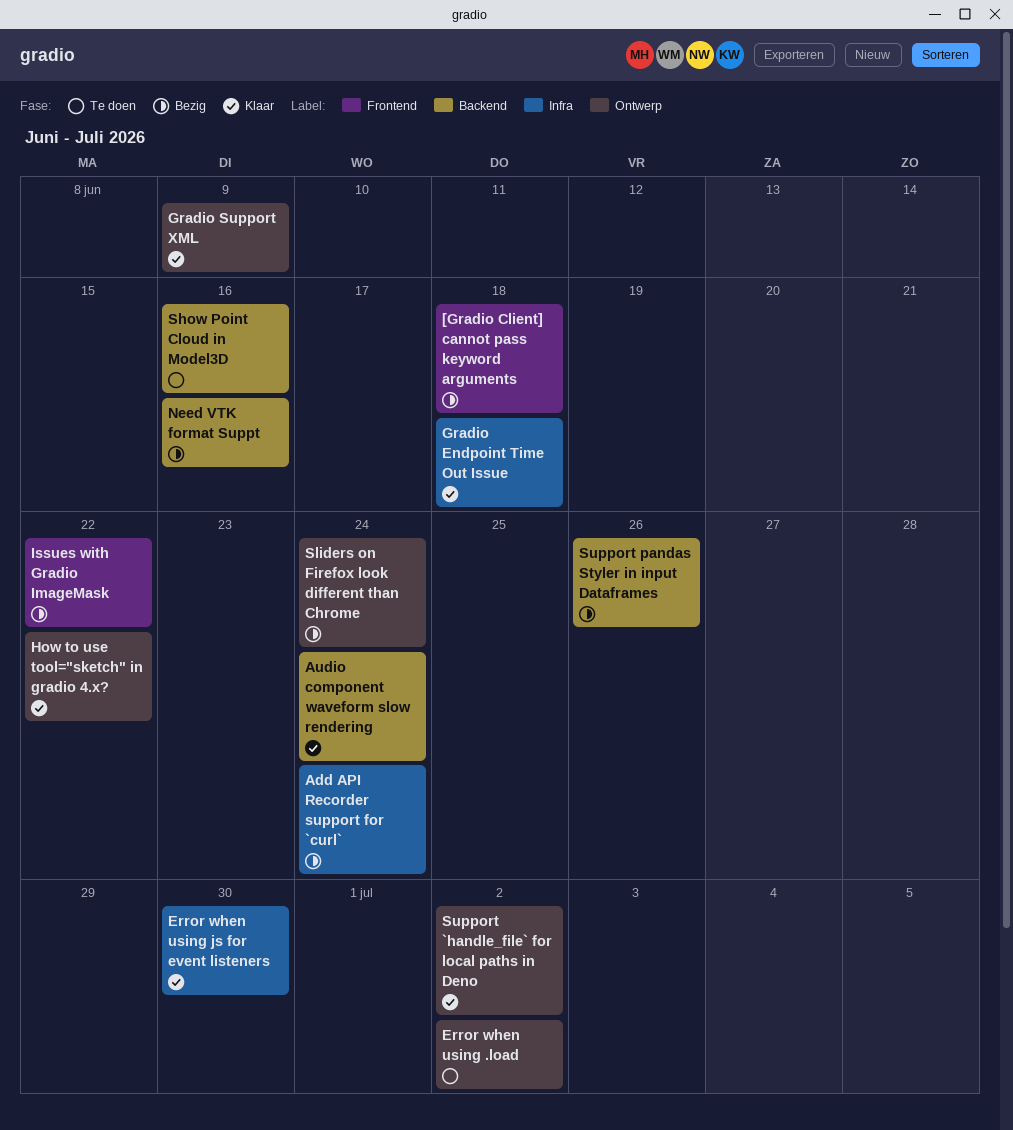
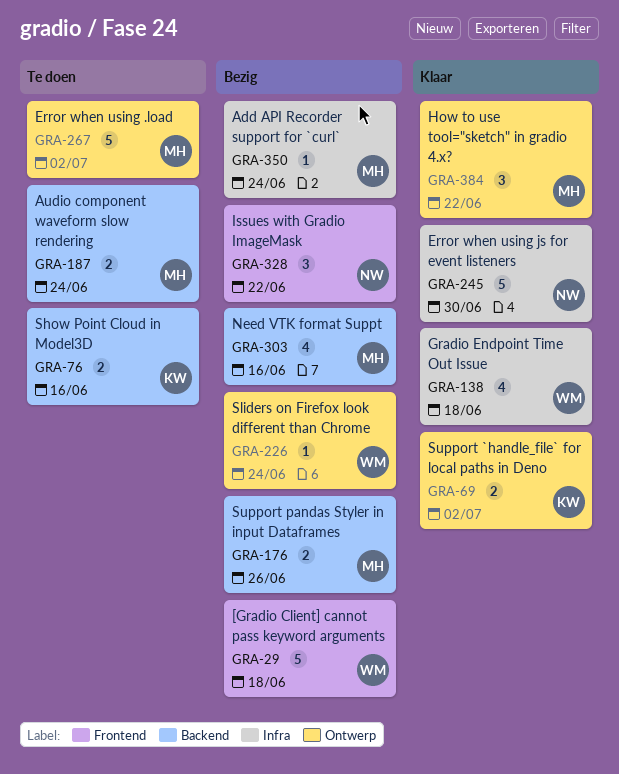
Audio component waveform slow rendering, status: Klaar -> Te doen
Gradio Support XML: present -> none

